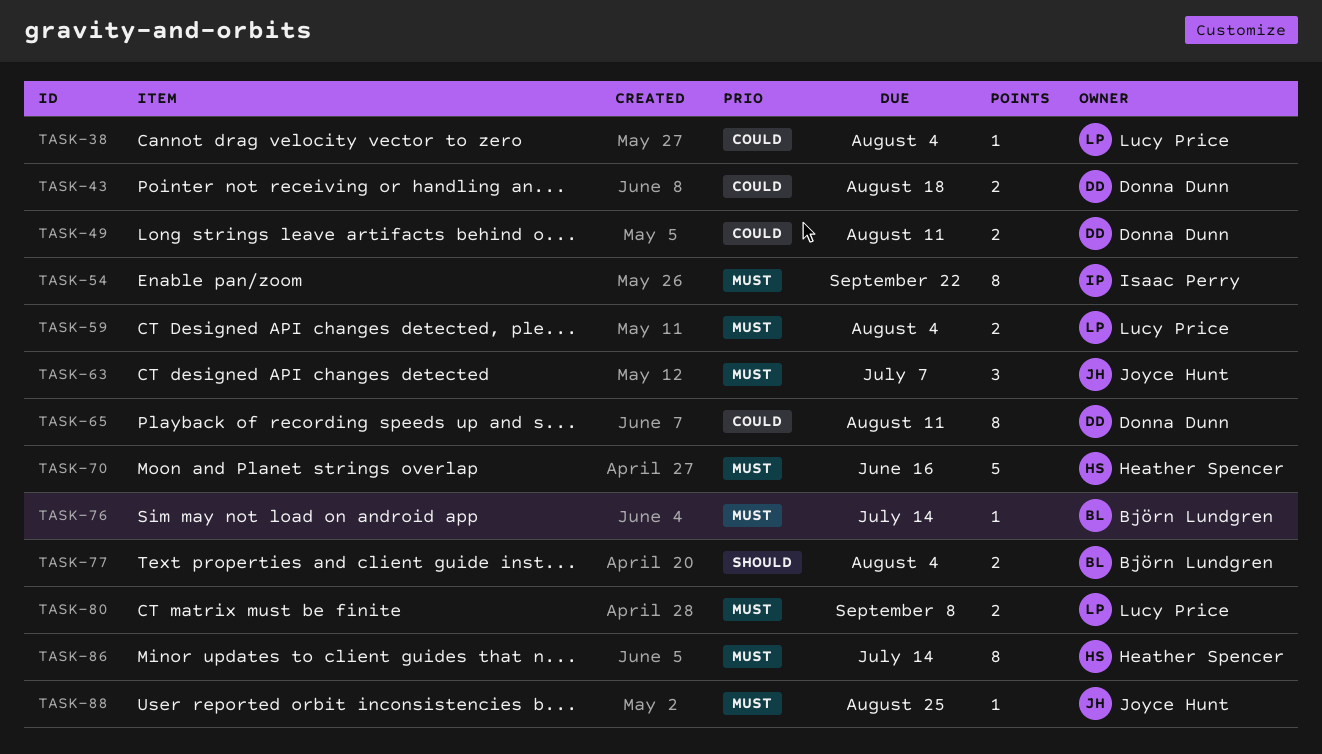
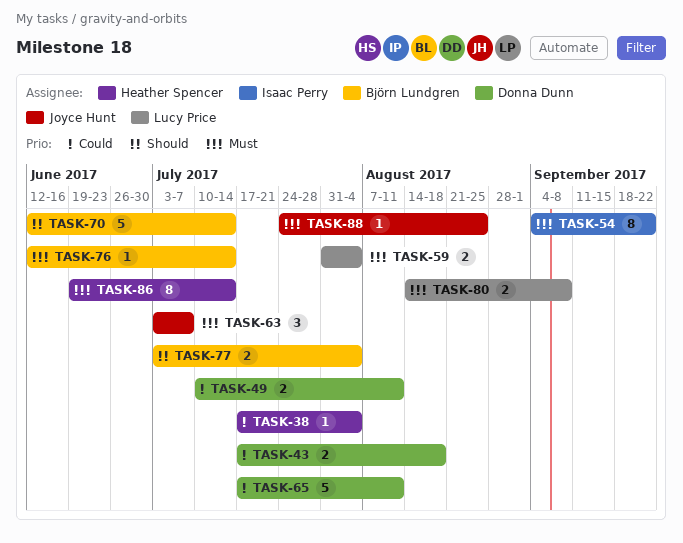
TASK-38, owner: Lucy Price -> Heather Spencer
TASK-65, estimate: 8 -> 5
TASK-70, owner: Heather Spencer -> Björn Lundgren
TASK-70, priority: Must -> Should
TASK-70, due: Jun 16 -> Jul 14

